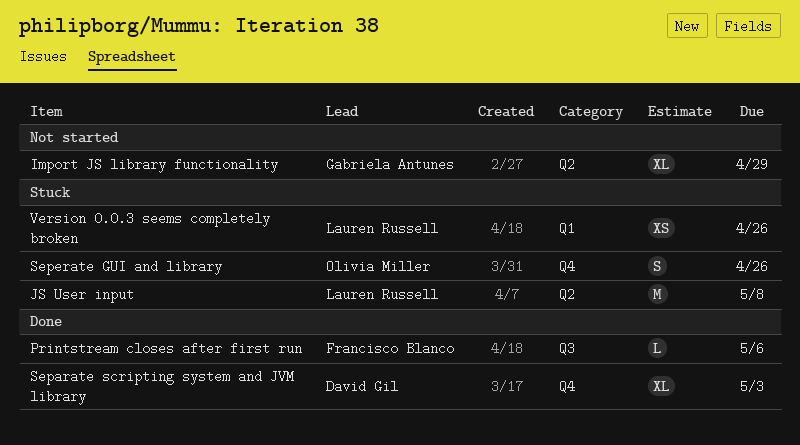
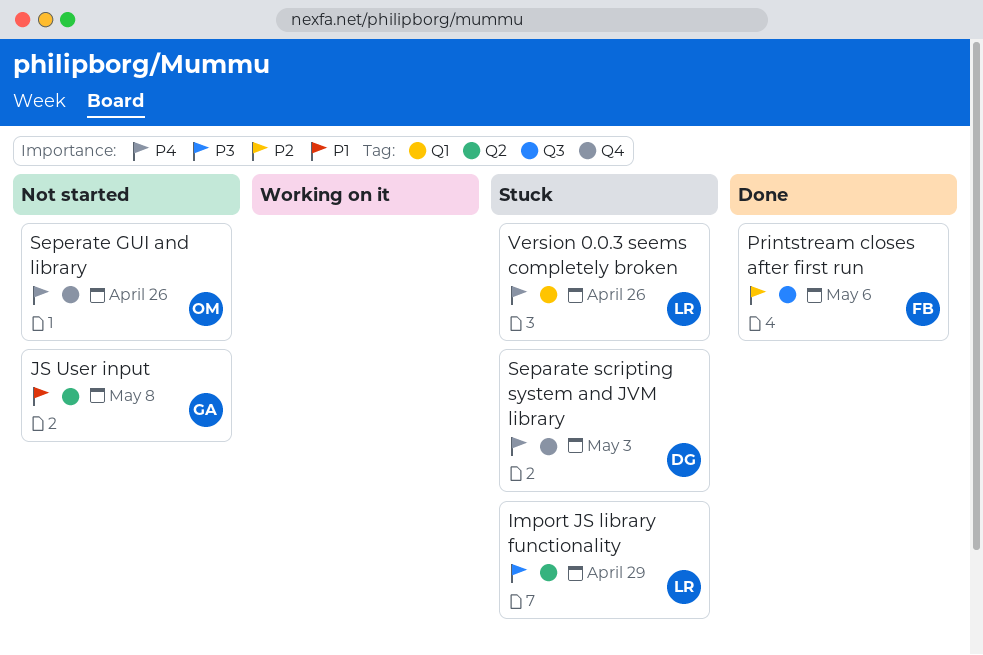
Import JS library functionality, status: Not started -> Stuck
Import JS library functionality, owner: Gabriela Antunes -> Lauren Russell
JS User input, status: Stuck -> Not started
JS User input, owner: Lauren Russell -> Gabriela Antunes
Separate scripting system and JVM library, status: Done -> Stuck
Seperate GUI and library, status: Stuck -> Not started

